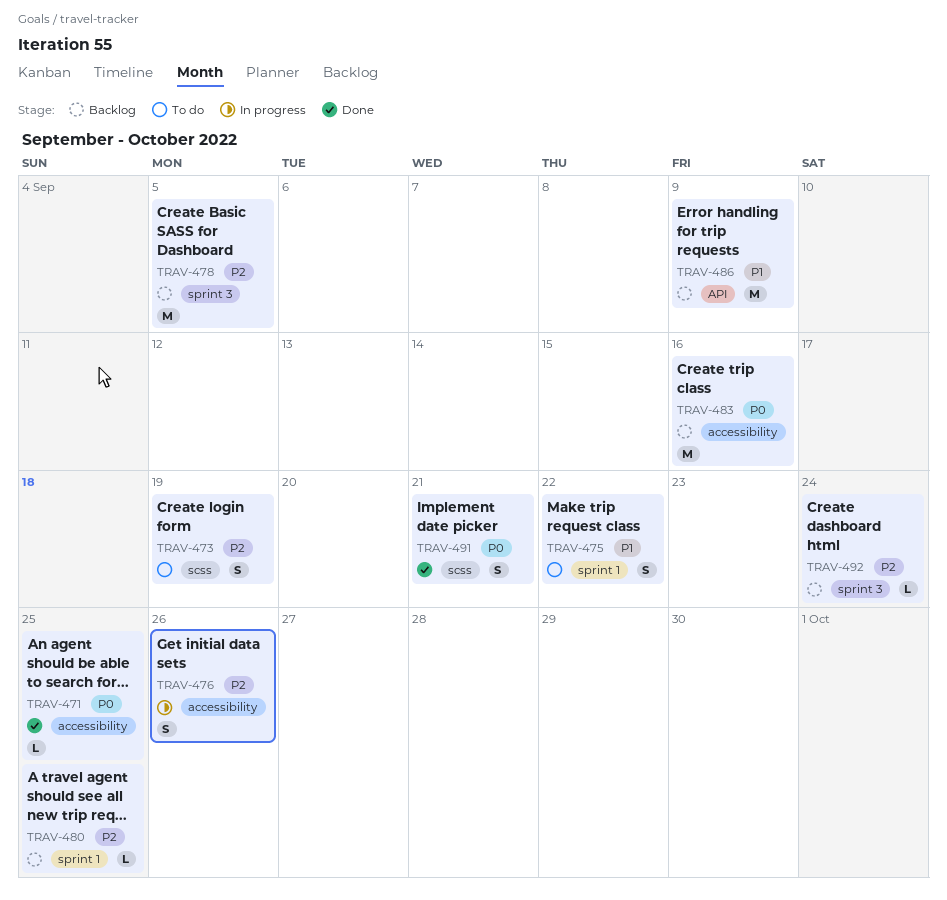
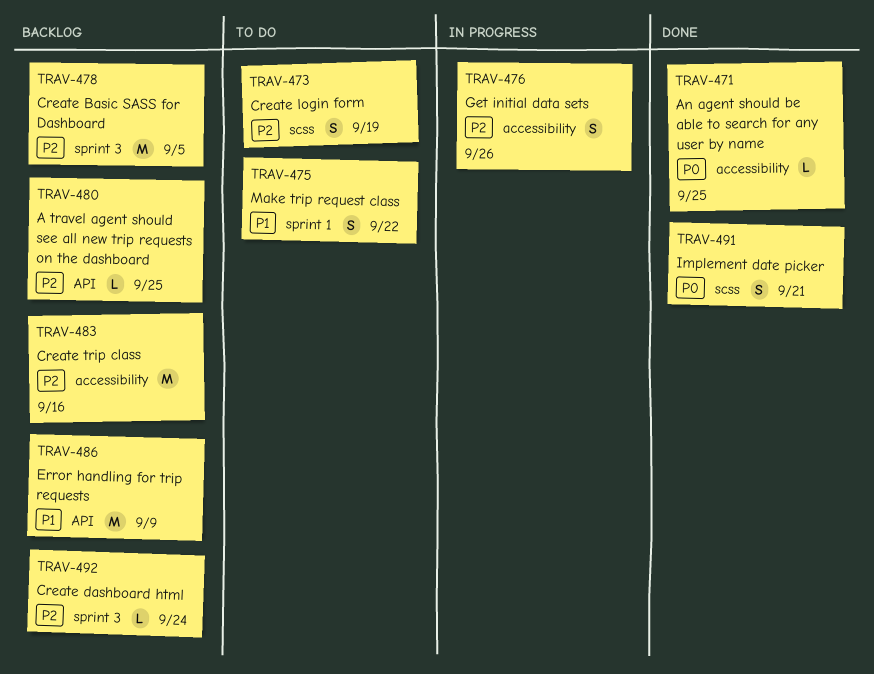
TRAV-480, label: sprint 1 -> API
TRAV-483, priority: P0 -> P2

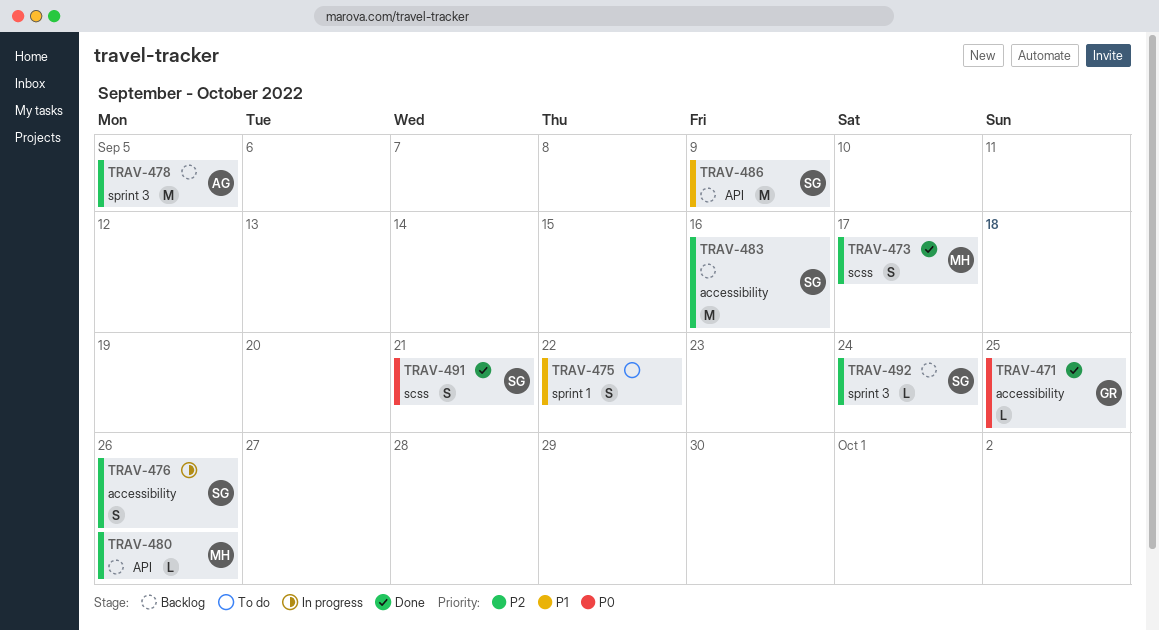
TRAV-473, status: To do -> Done
TRAV-473, due: Sep 19 -> Sep 17
TRAV-480, due: Sep 25 -> Sep 26

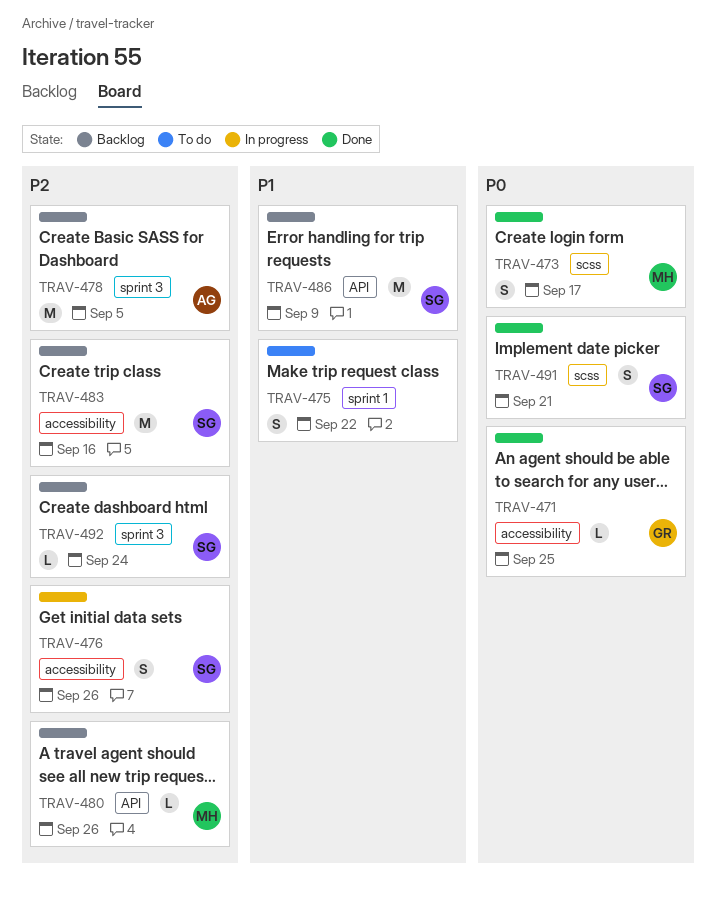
TRAV-473, priority: P2 -> P0

